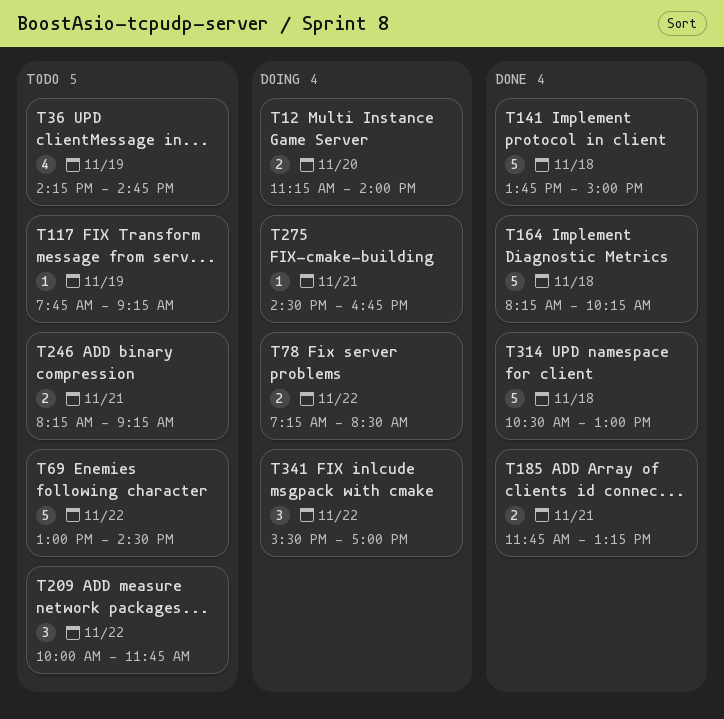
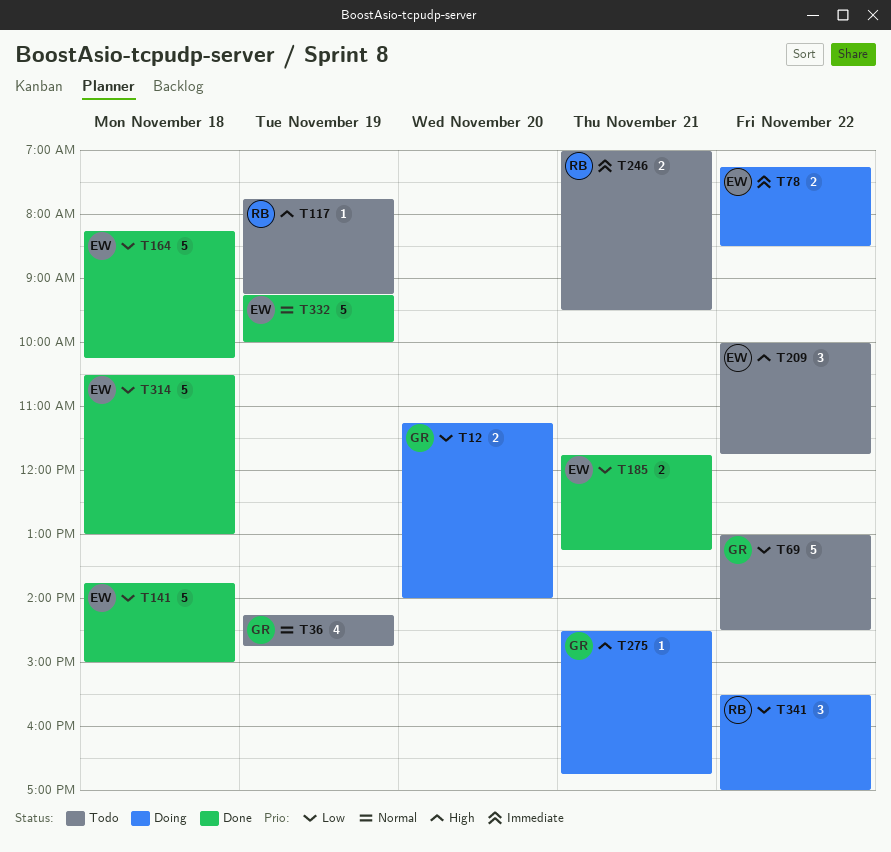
T246, begins: 08:15 -> 07:00
T246, ends: 09:15 -> 09:30
T332: none -> present

